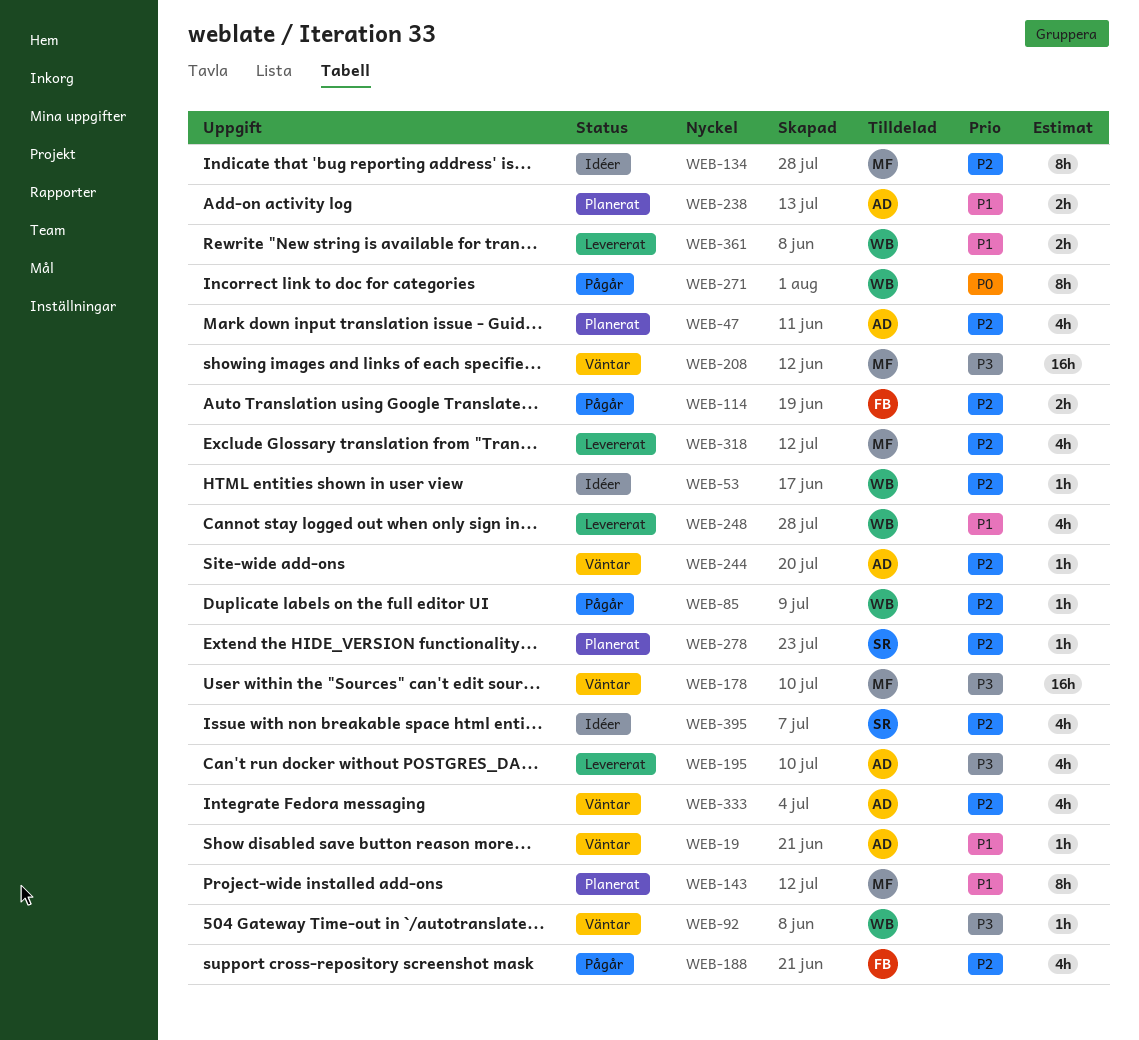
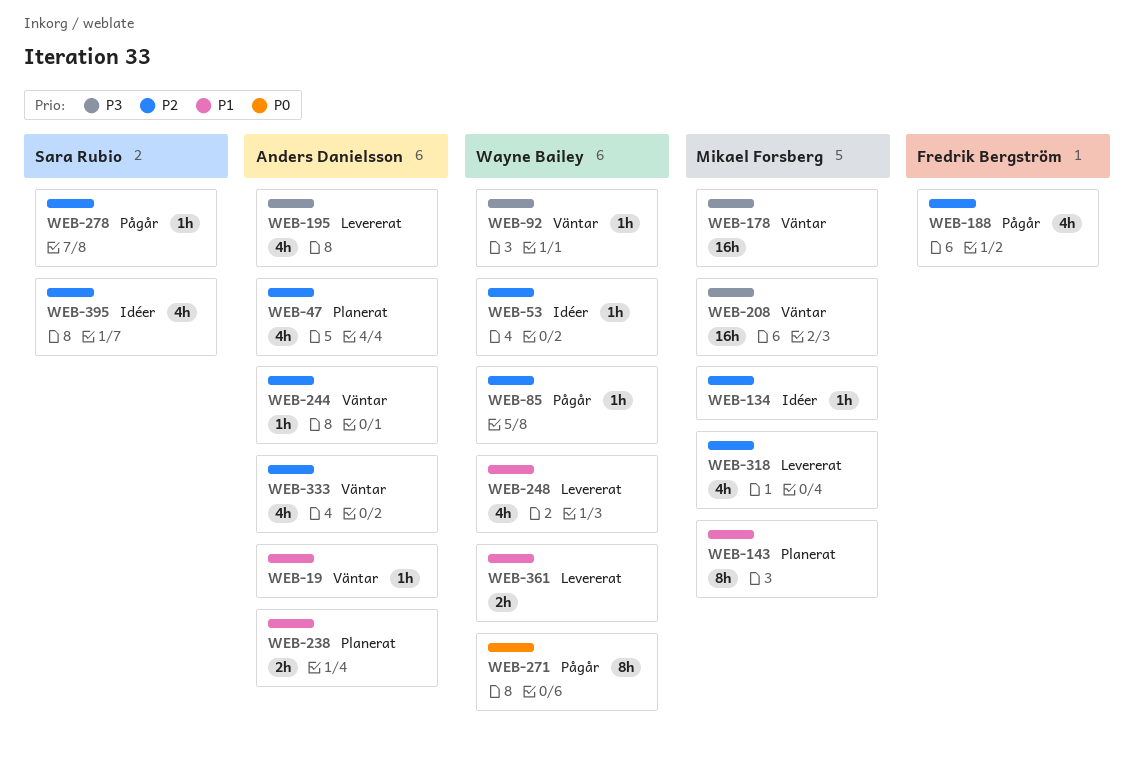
WEB-114: present -> none
WEB-134, estimate: 8h -> 1h
WEB-278, status: Planerat -> Pågår

